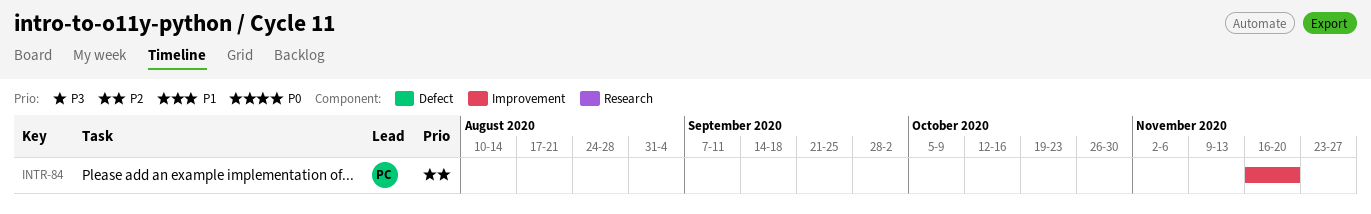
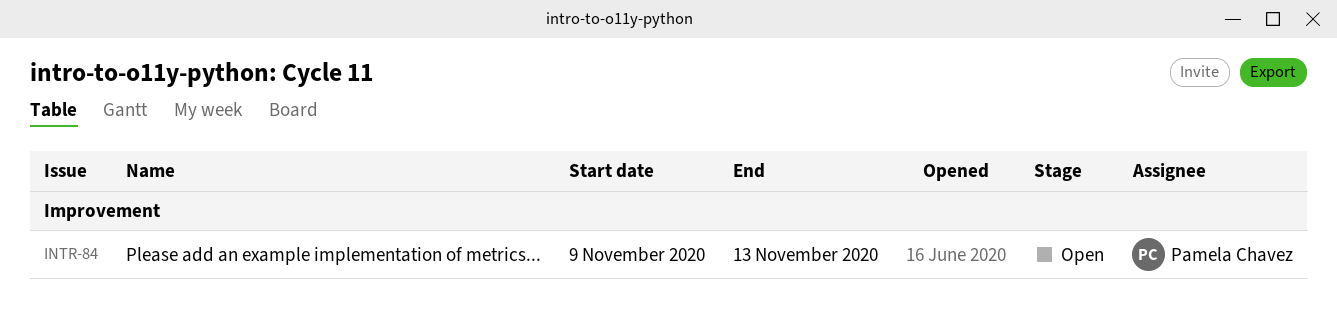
INTR-84, start: Nov 16 -> Nov 9
INTR-84, due: Nov 20 -> Nov 13

